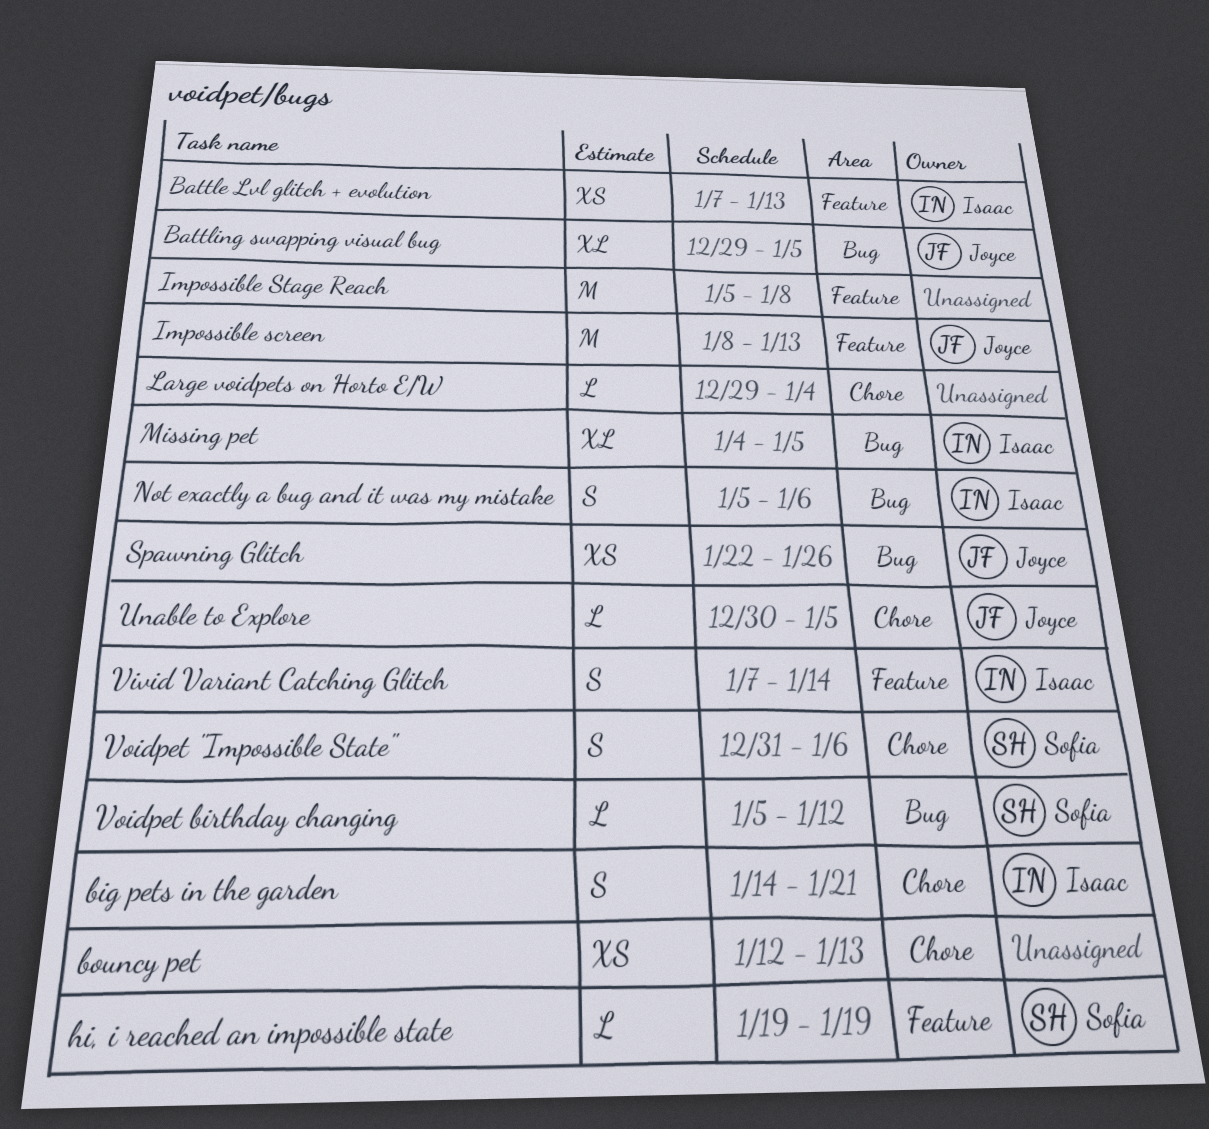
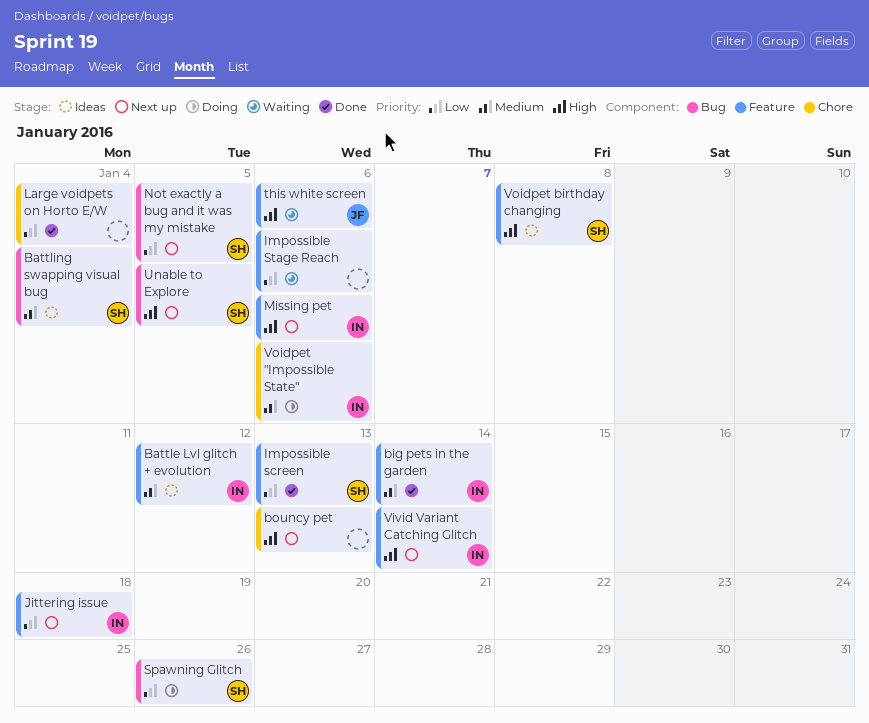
Battle Lvl glitch + evolution, due: Jan 13 -> Jan 12
Battling swapping visual bug, owner: Joyce -> Sofia
Battling swapping visual bug, due: Jan 5 -> Jan 4
big pets in the garden, label: Chore -> Feature
big pets in the garden, due: Jan 21 -> Jan 14
hi, i reached an impossible state: present -> none
Impossible screen, owner: Joyce -> Sofia
Impossible Stage Reach, due: Jan 8 -> Jan 6
Jittering issue: none -> present
Missing pet, label: Bug -> Feature
Missing pet, due: Jan 5 -> Jan 6
Not exactly a bug and it was my mistake, owner: Isaac -> Sofia
Not exactly a bug and it was my mistake, due: Jan 6 -> Jan 5
Spawning Glitch, owner: Joyce -> Sofia
this white screen: none -> present
Unable to Explore, owner: Joyce -> Sofia
Unable to Explore, label: Chore -> Bug
Voidpet "Impossible State", owner: Sofia -> Isaac
Voidpet birthday changing, label: Bug -> Feature
Voidpet birthday changing, due: Jan 12 -> Jan 8

